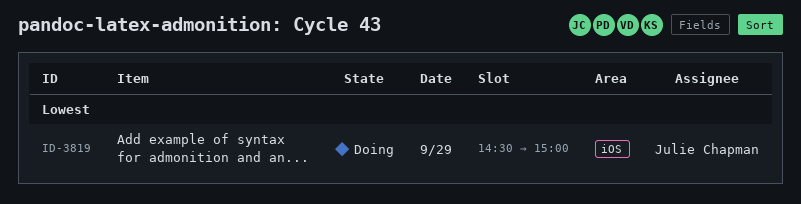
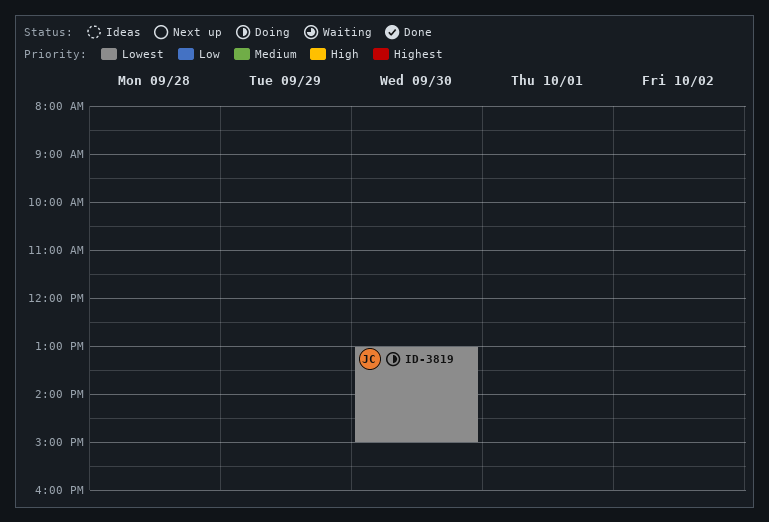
ID-3819, day: Sep 29 -> Sep 30
ID-3819, begins: 14:30 -> 13:00

